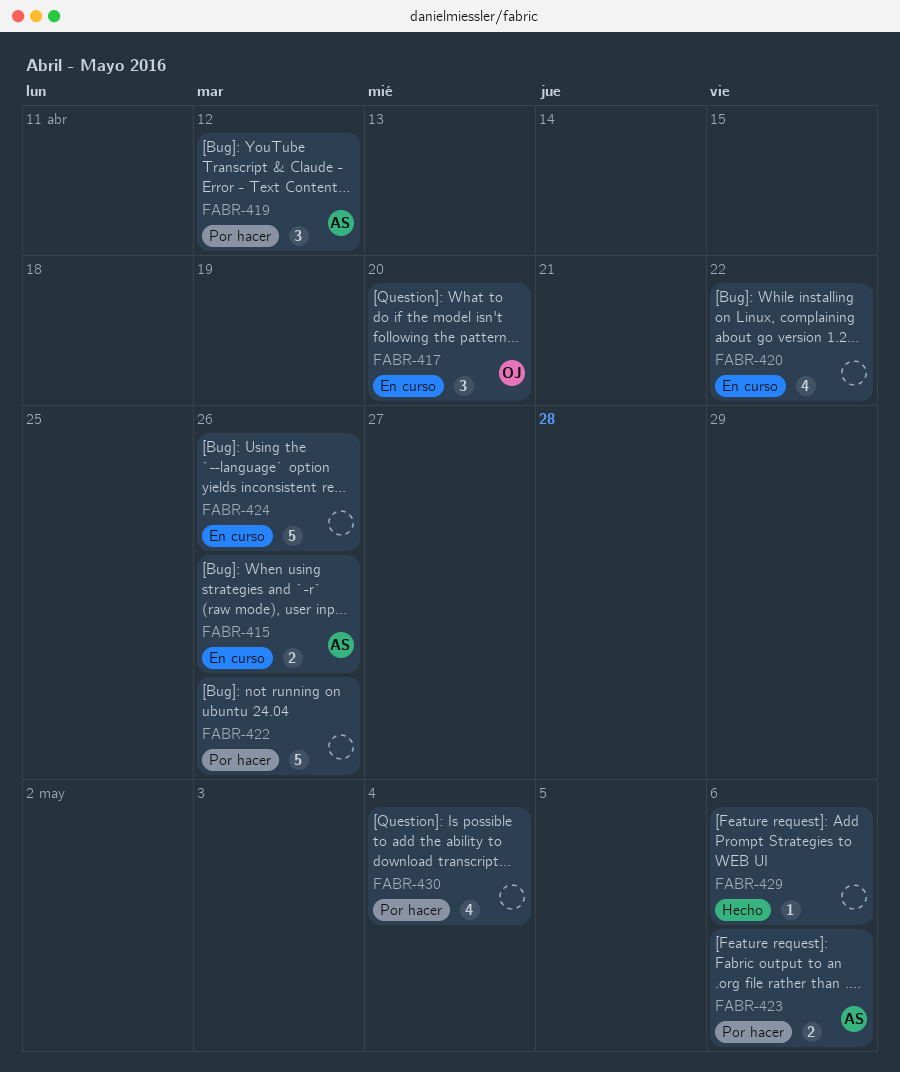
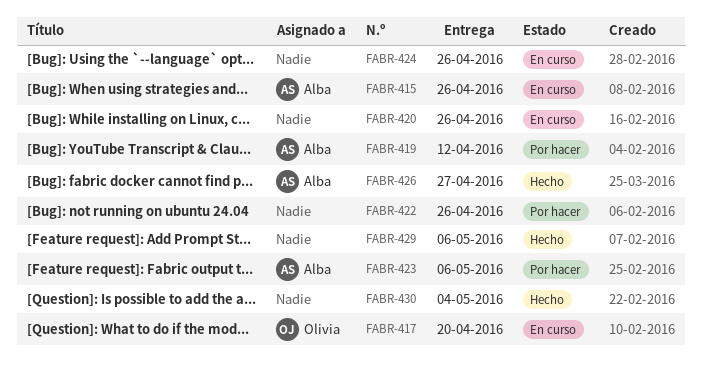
FABR-420, due: Apr 22 -> Apr 26
FABR-426: none -> present
FABR-430, status: Por hacer -> Hecho

